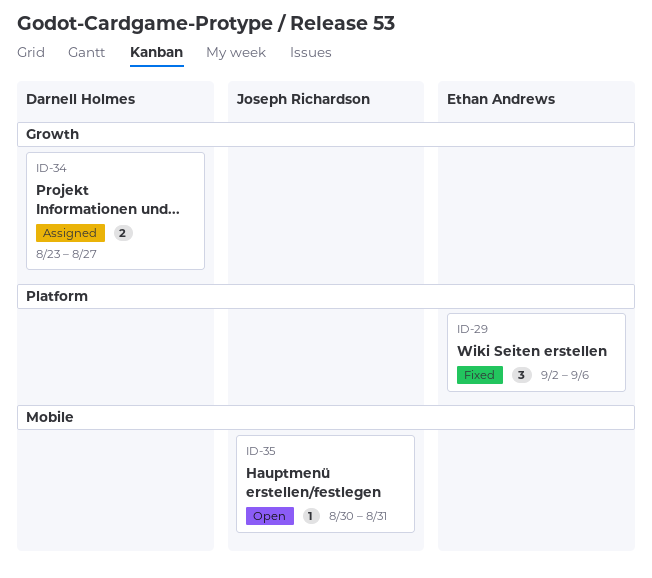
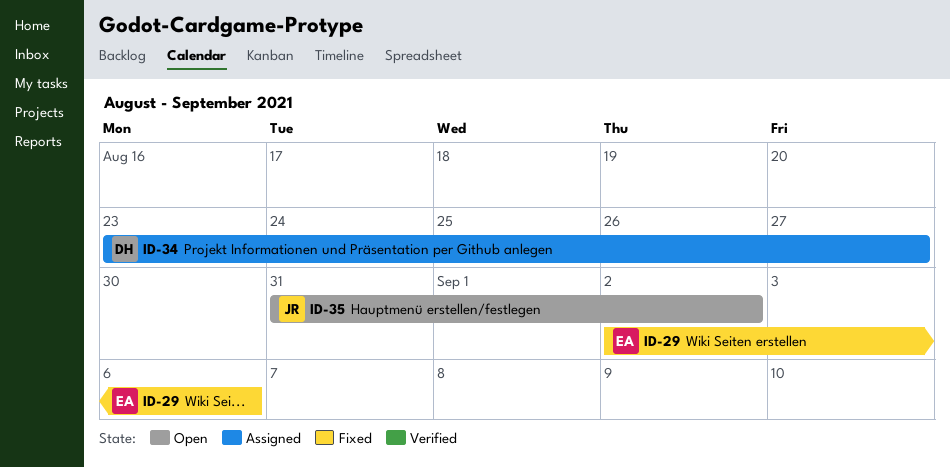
ID-35, start: Aug 30 -> Aug 31
ID-35, due: Aug 31 -> Sep 2

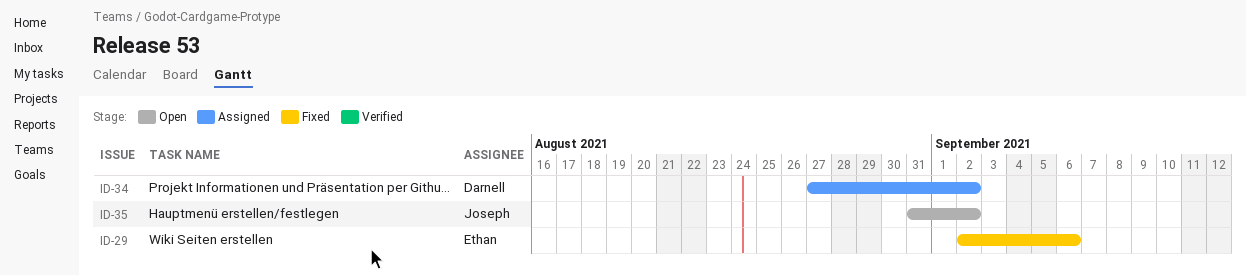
ID-34, start: Aug 23 -> Aug 27
ID-34, due: Aug 27 -> Sep 2

